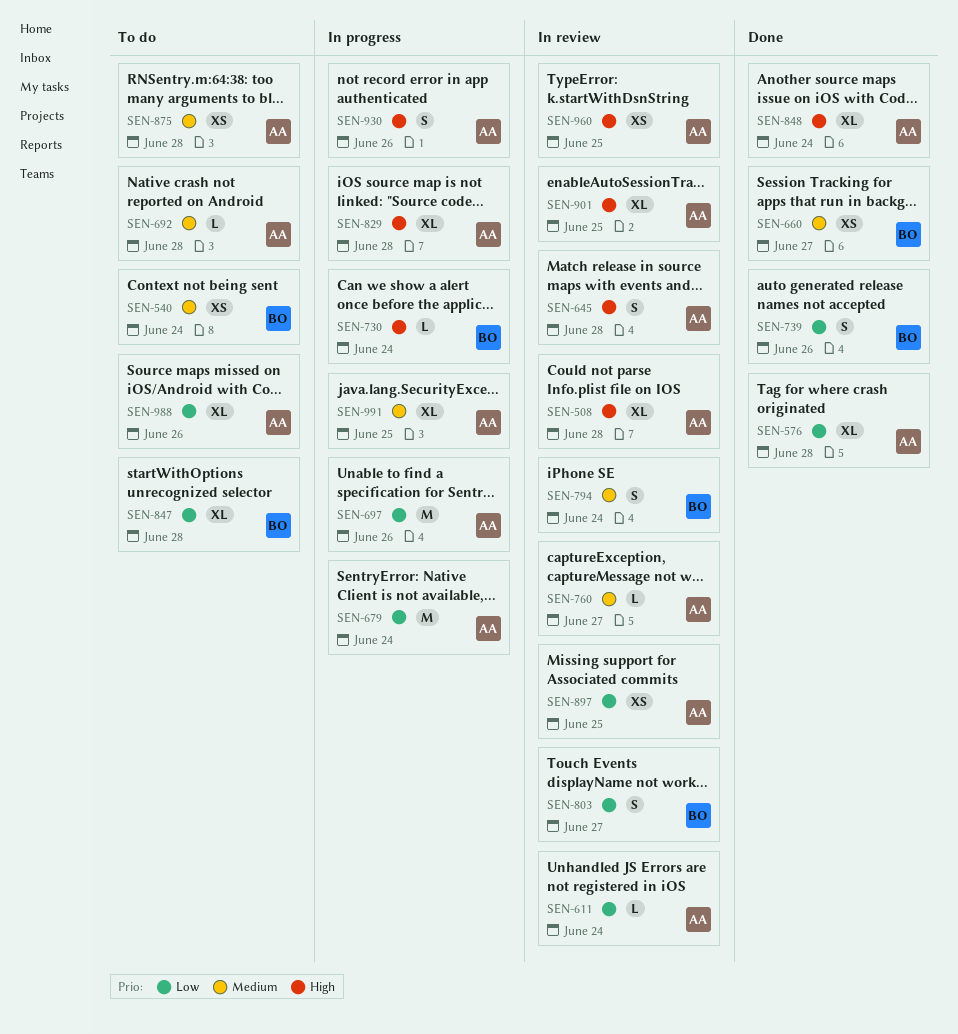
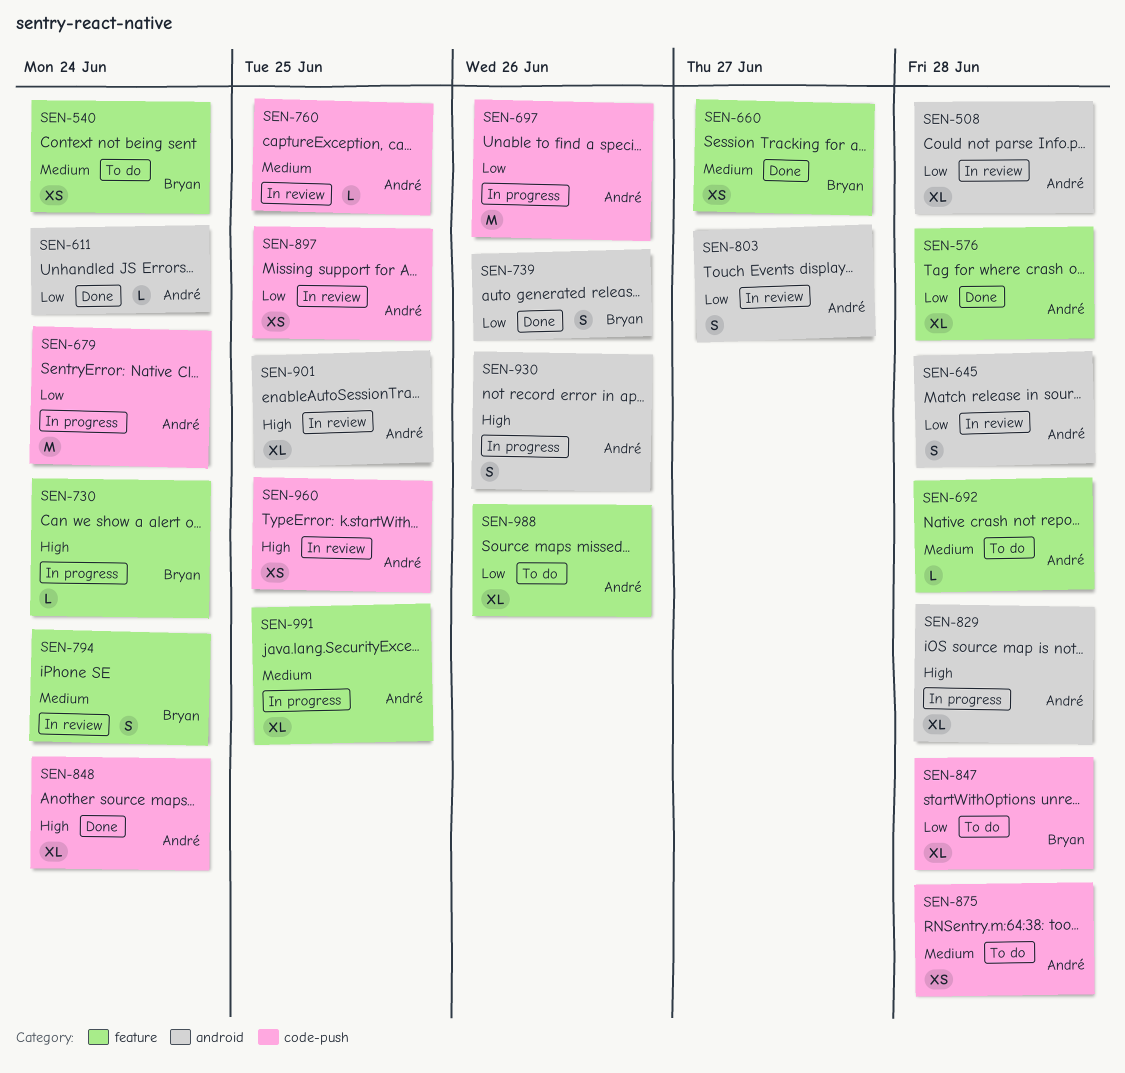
SEN-508, priority: High -> Low
SEN-611, status: In review -> Done
SEN-645, priority: High -> Low
SEN-760, due: Jun 27 -> Jun 25
SEN-803, owner: Bryan -> André

